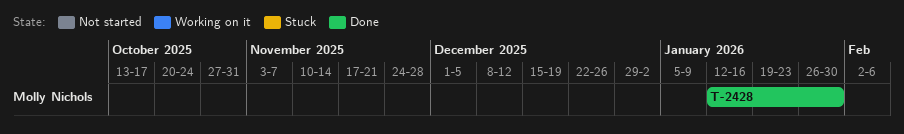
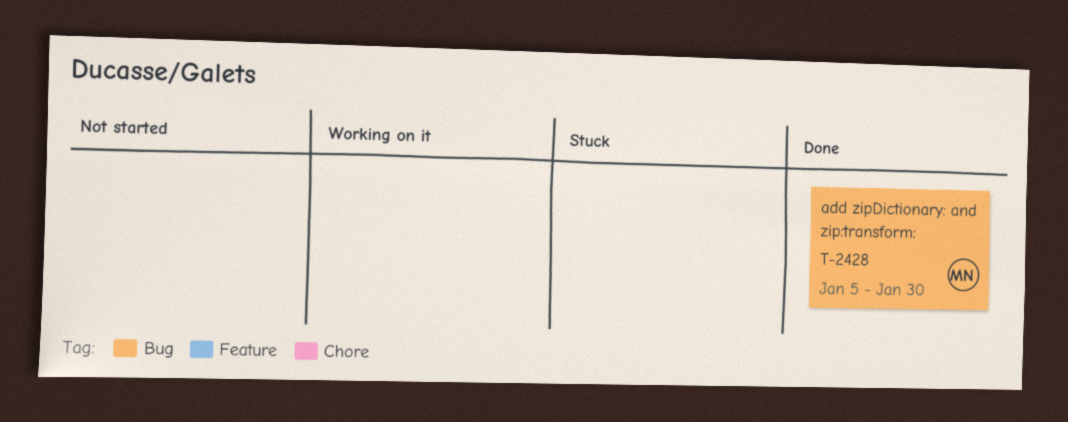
T-2428, start: Jan 12 -> Jan 5

